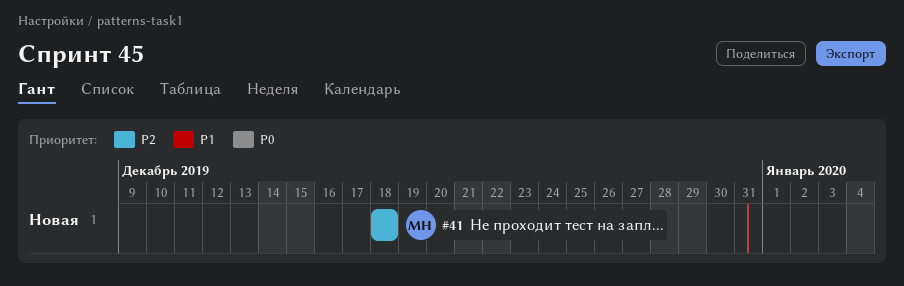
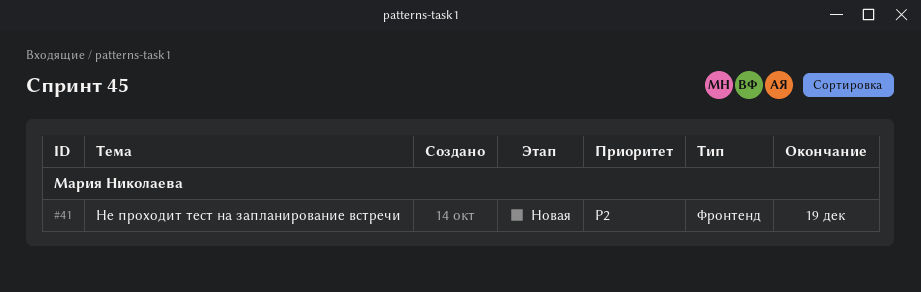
#41, due: Dec 18 -> Dec 19

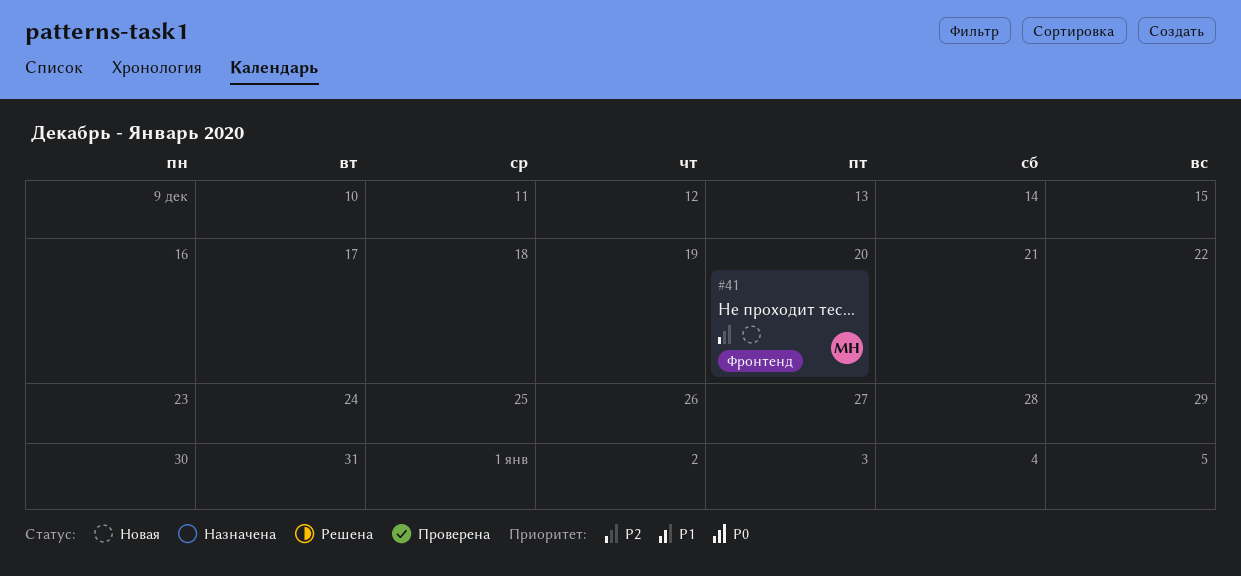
#41, due: Dec 19 -> Dec 20

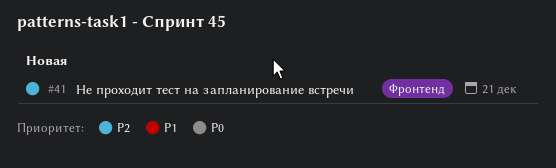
#41, due: Dec 20 -> Dec 21

